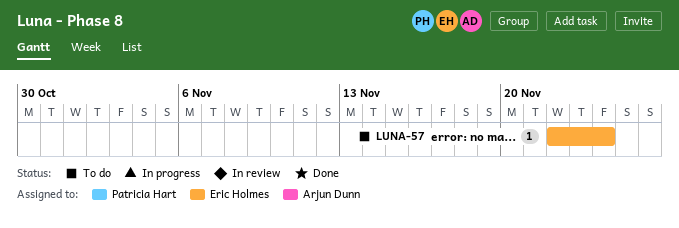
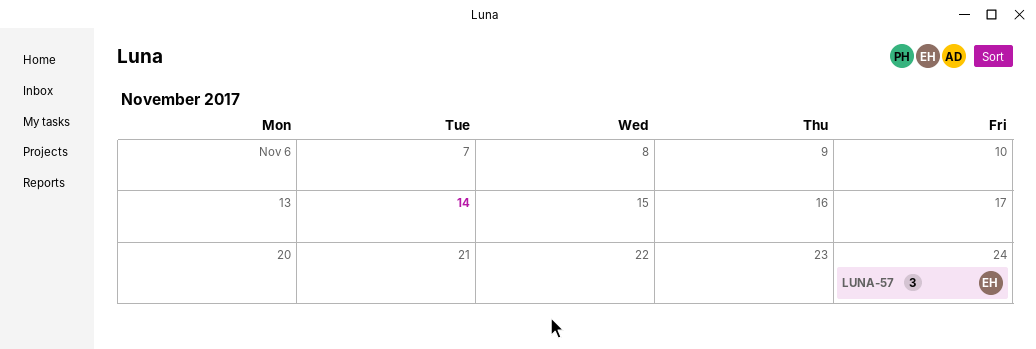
LUNA-57, estimate: 1 -> 3

